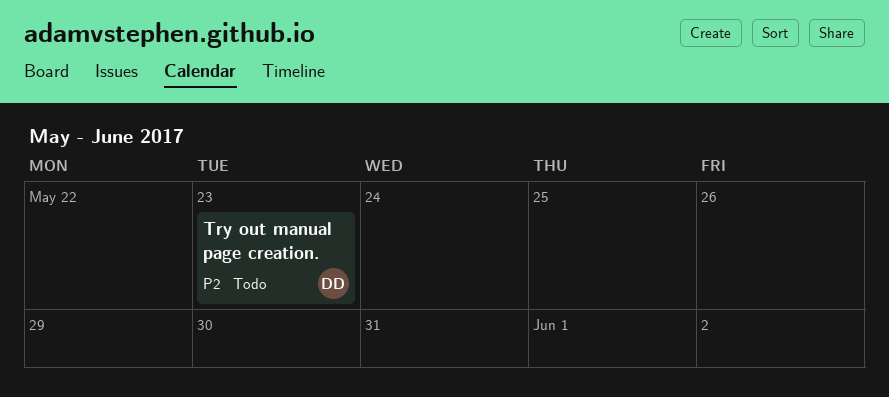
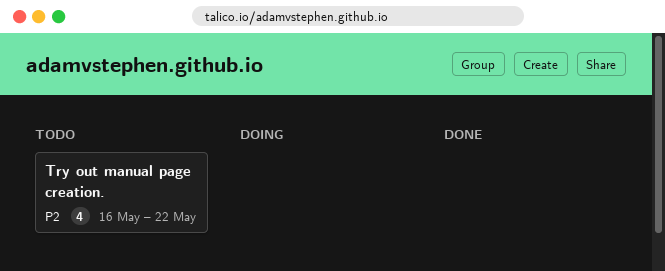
Try out manual page creation., due: May 23 -> May 22

